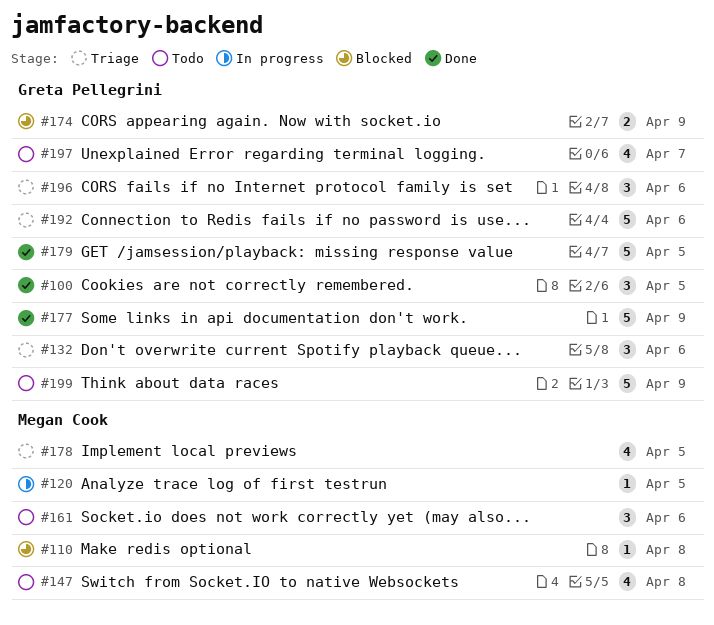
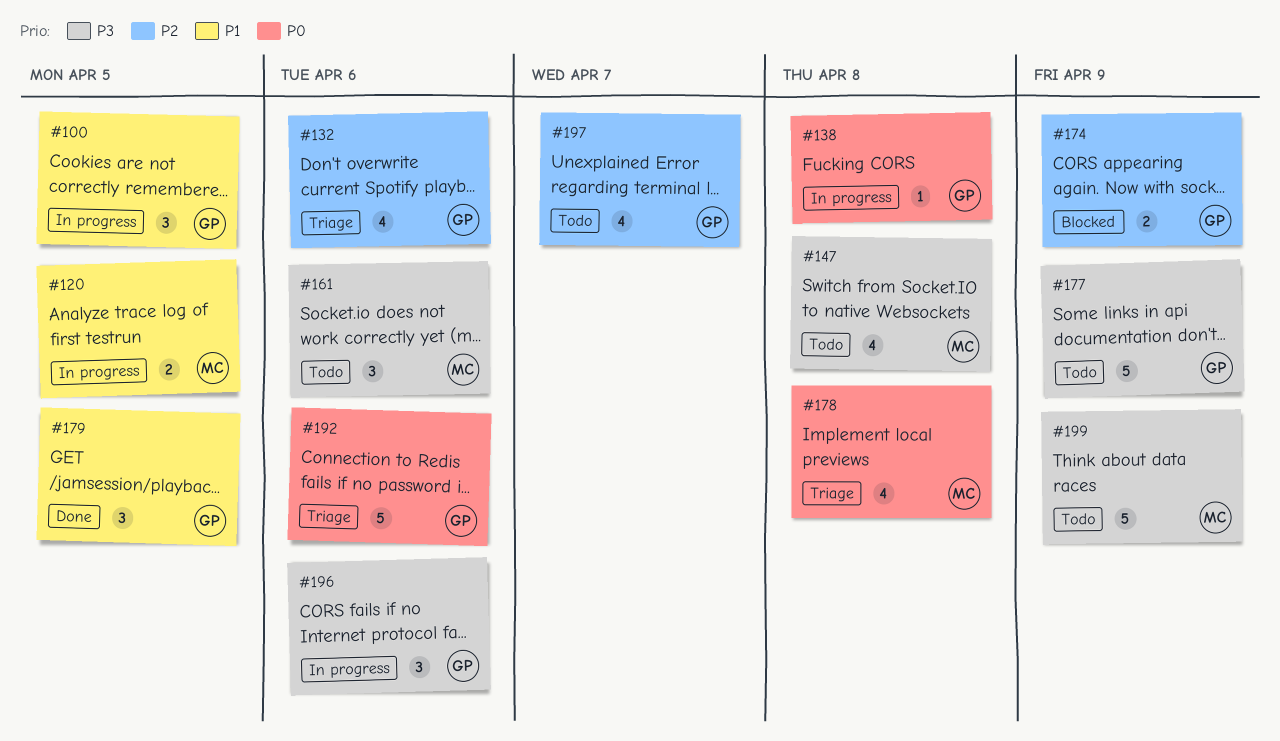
#100, status: Done -> In progress
#110: present -> none
#120, estimate: 1 -> 2
#132, estimate: 3 -> 4
#138: none -> present
#177, status: Done -> Todo
#178, due: Apr 5 -> Apr 8
#179, estimate: 5 -> 3
#196, status: Triage -> In progress
#199, owner: Greta Pellegrini -> Megan Cook

